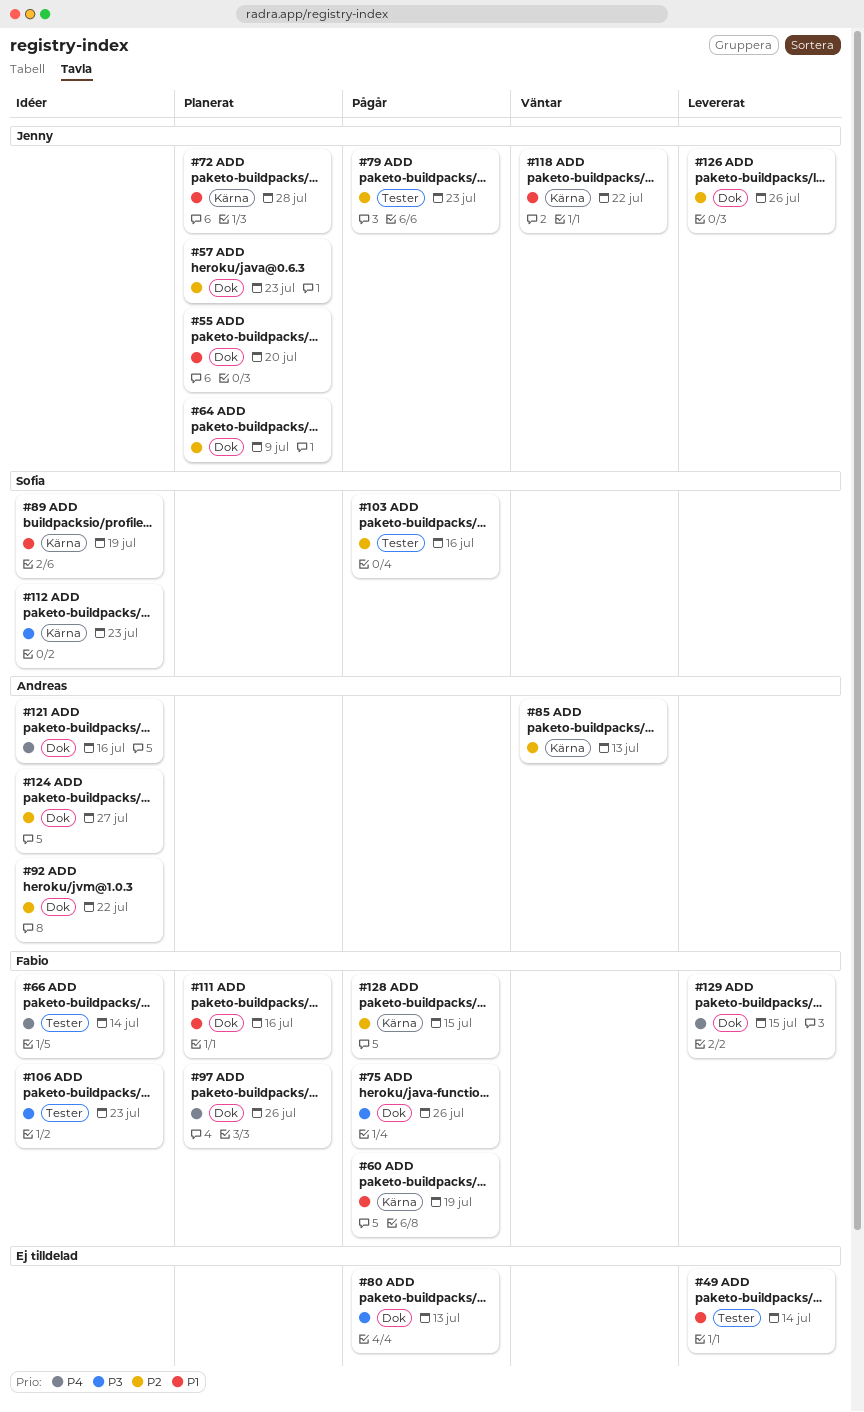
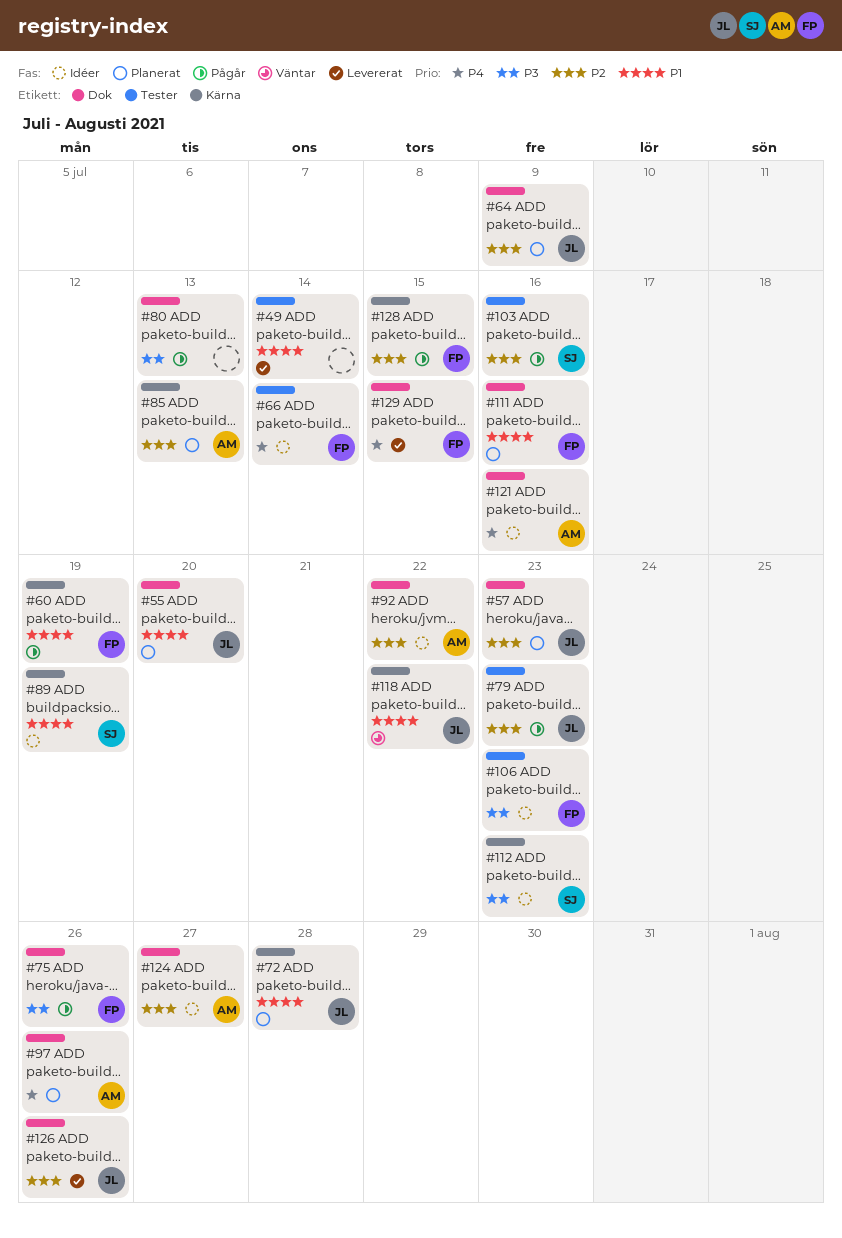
#85, status: Väntar -> Planerat
#97, owner: Fabio -> Andreas

